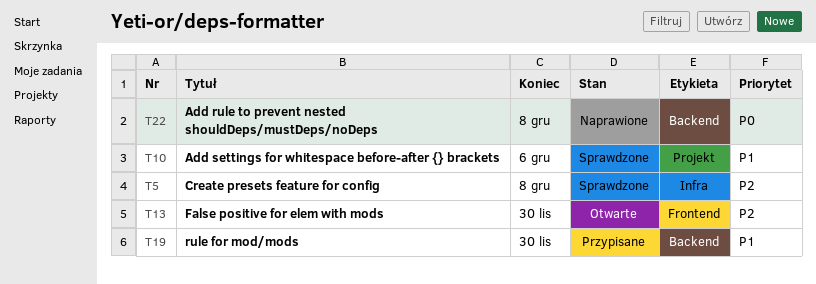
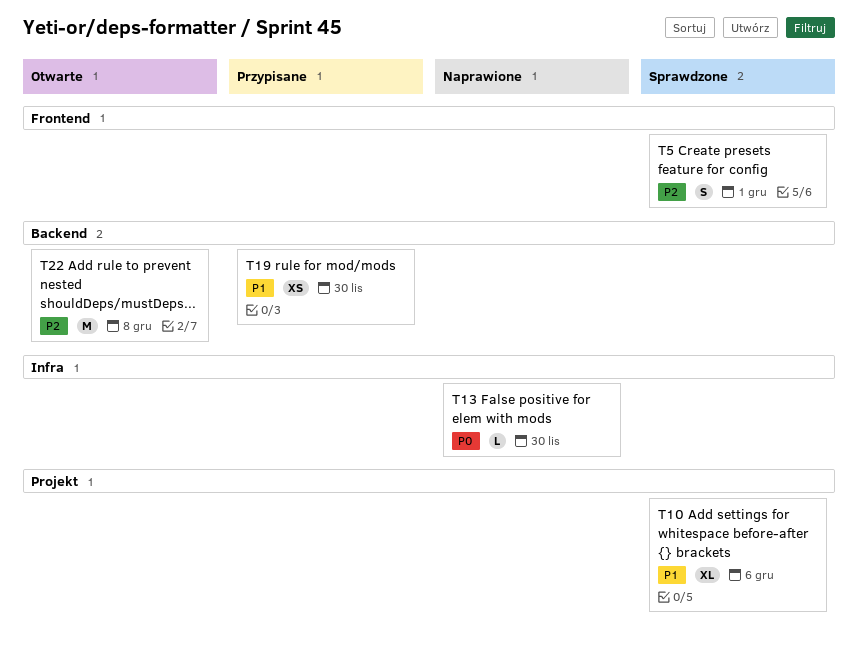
T5, label: Infra -> Frontend
T5, due: Dec 8 -> Dec 1
T13, status: Otwarte -> Naprawione
T13, priority: P2 -> P0
T13, label: Frontend -> Infra
T22, status: Naprawione -> Otwarte
T22, priority: P0 -> P2

